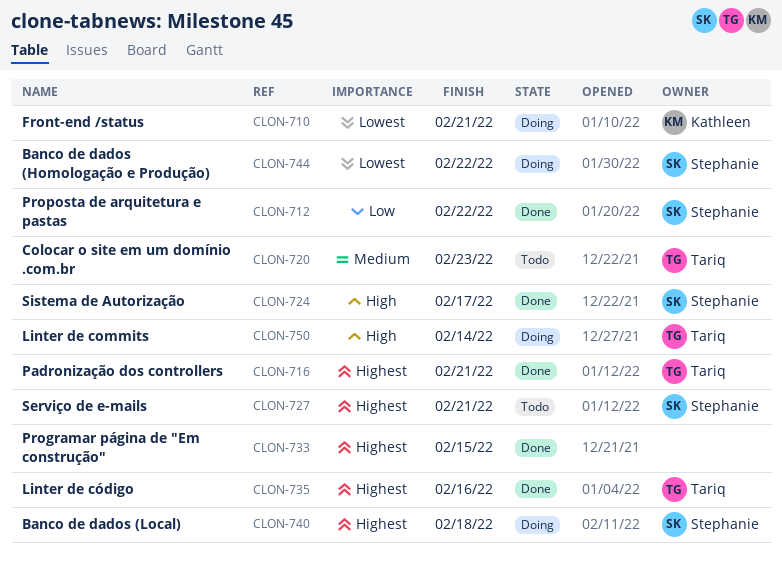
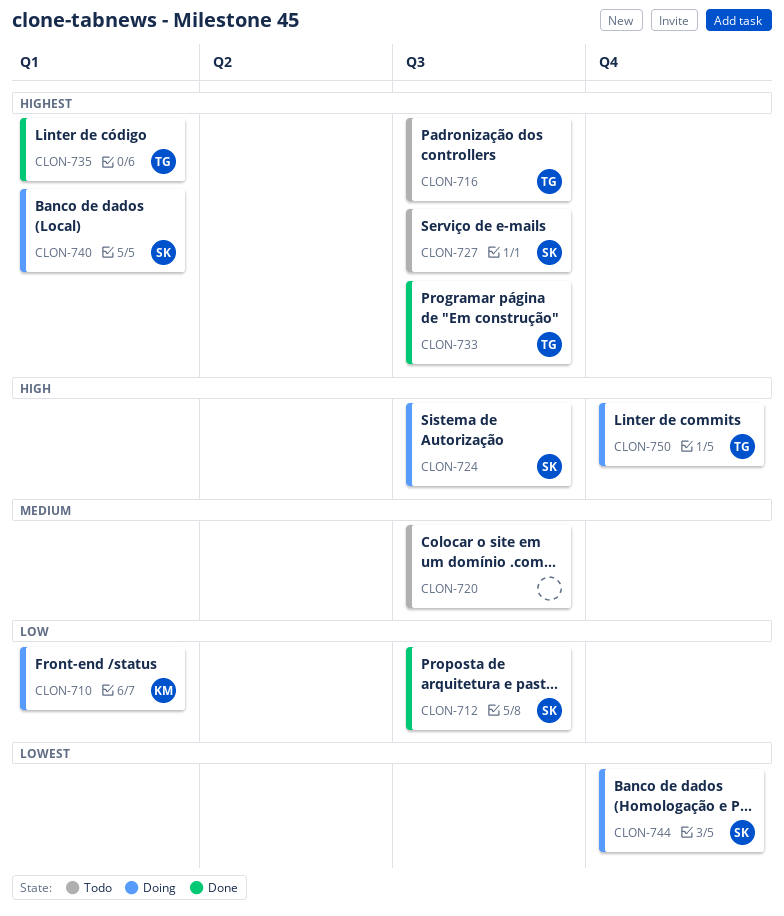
CLON-710, priority: Lowest -> Low
CLON-716, status: Done -> Todo
CLON-720, owner: Tariq -> none
CLON-724, status: Done -> Doing
CLON-733, owner: none -> Tariq

